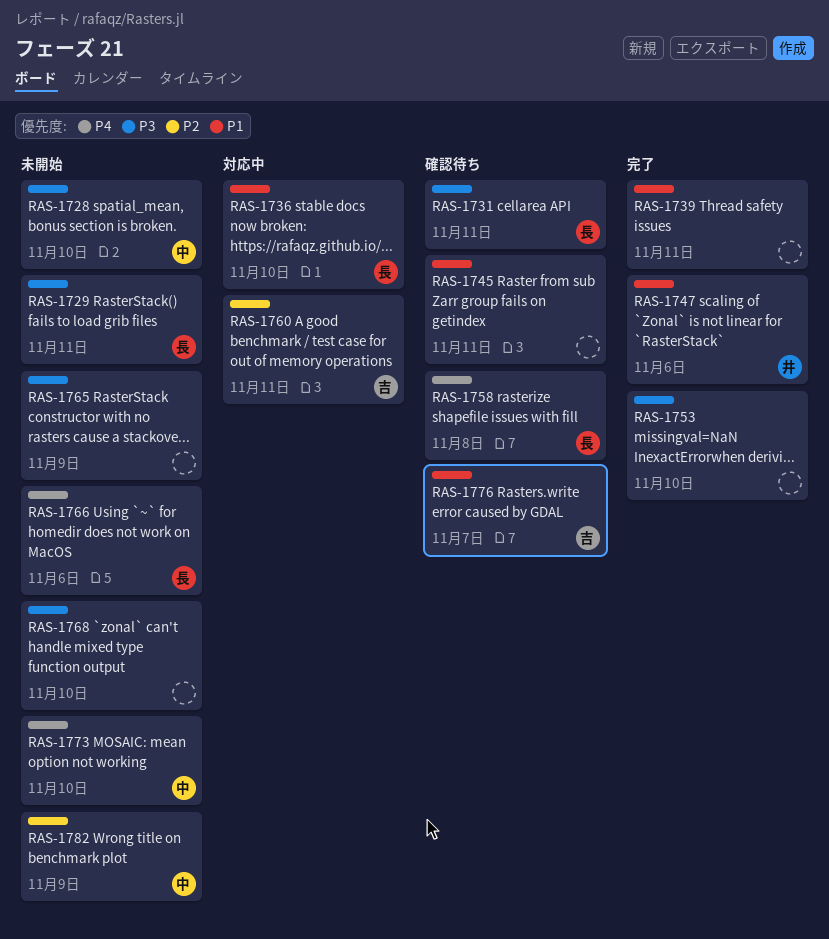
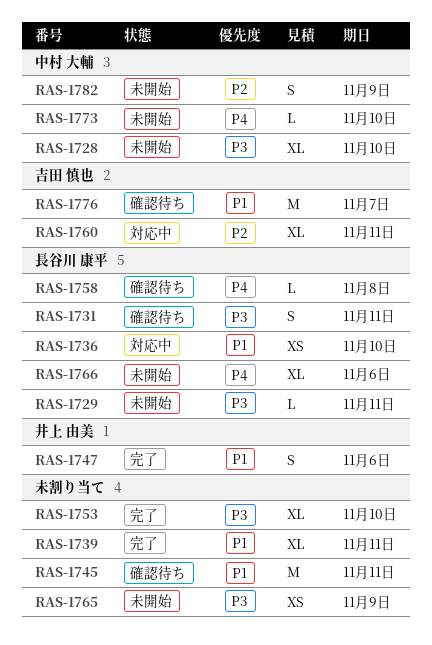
RAS-1768: present -> none

